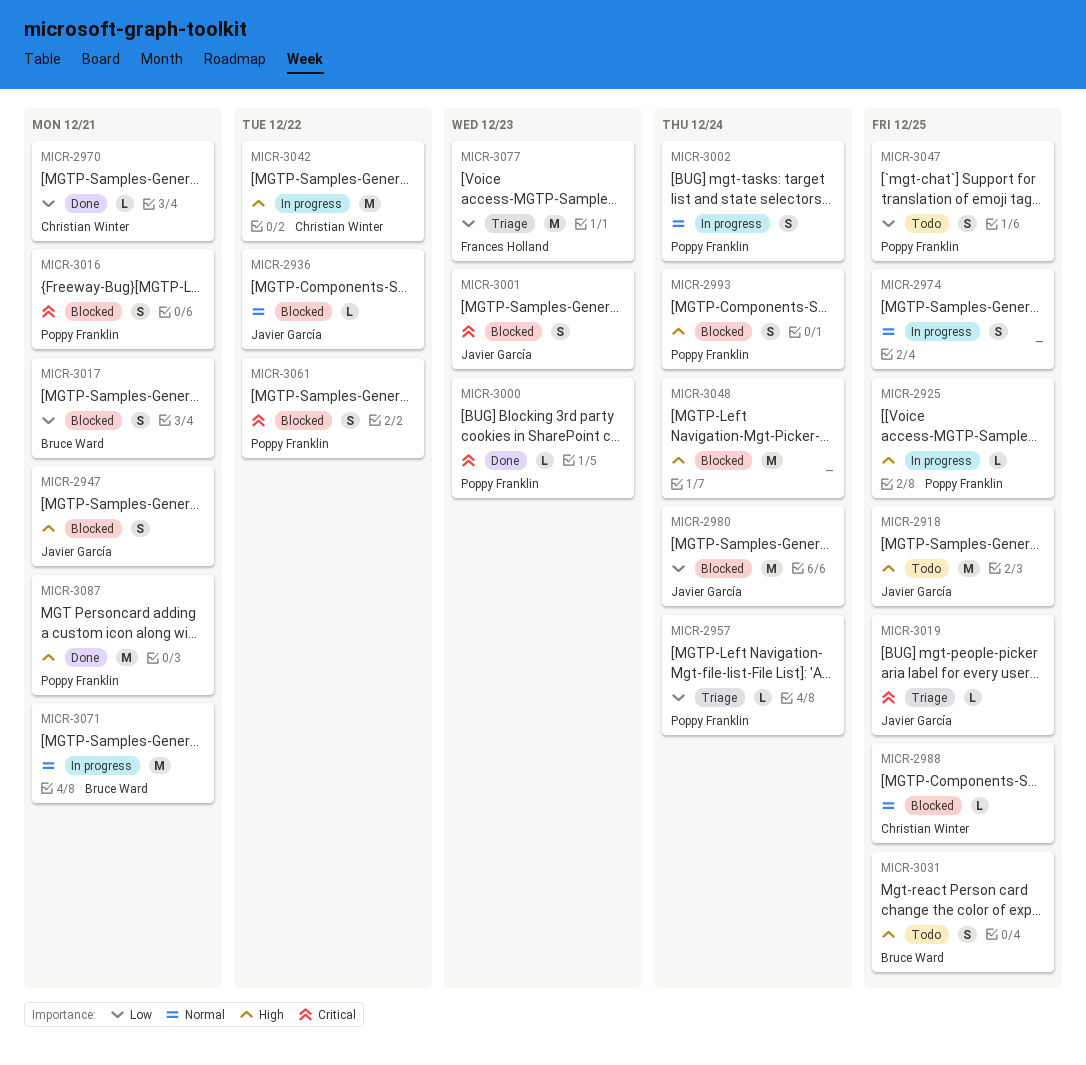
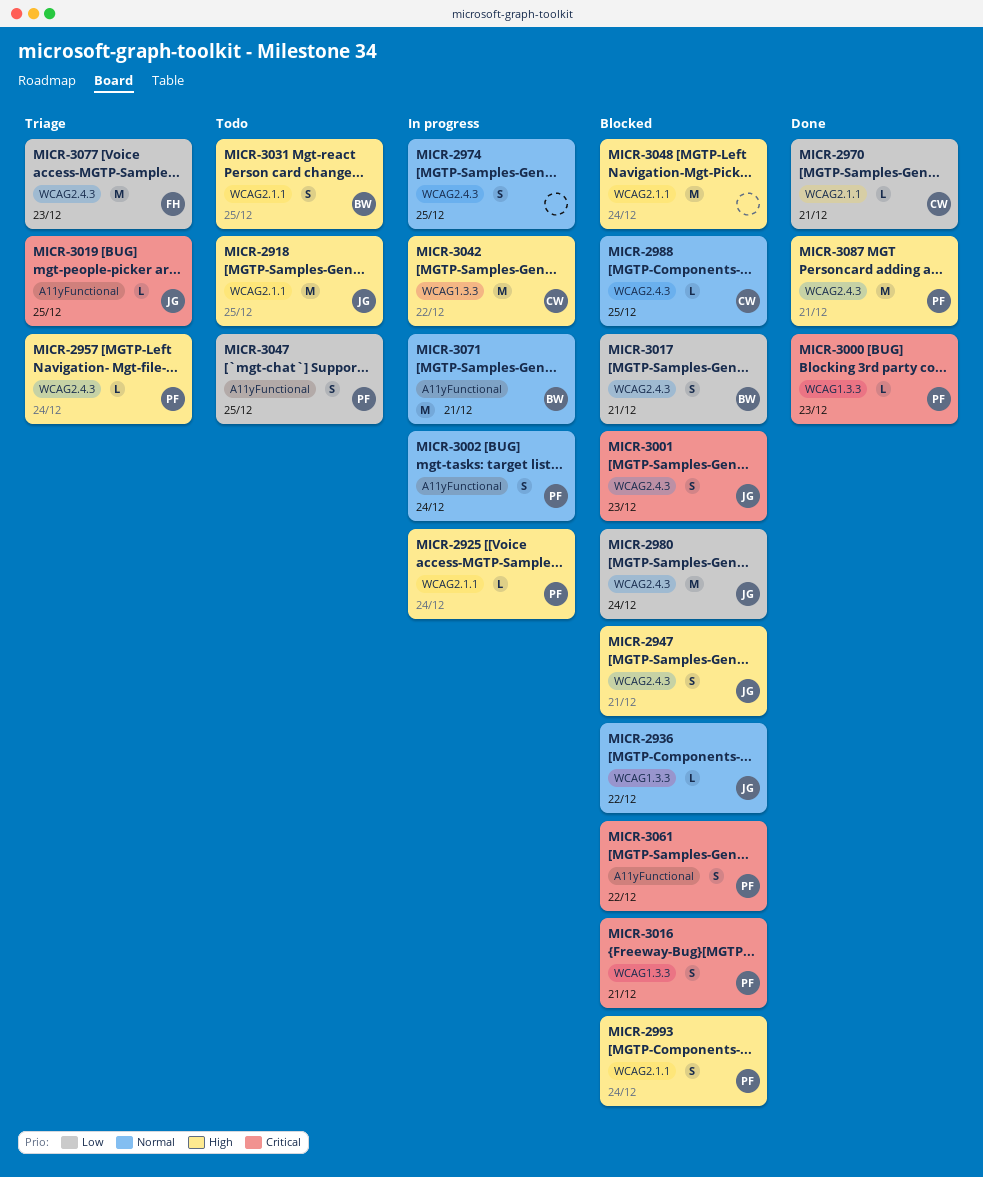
MICR-2925, due: Dec 25 -> Dec 24
MICR-2957, priority: Low -> High

